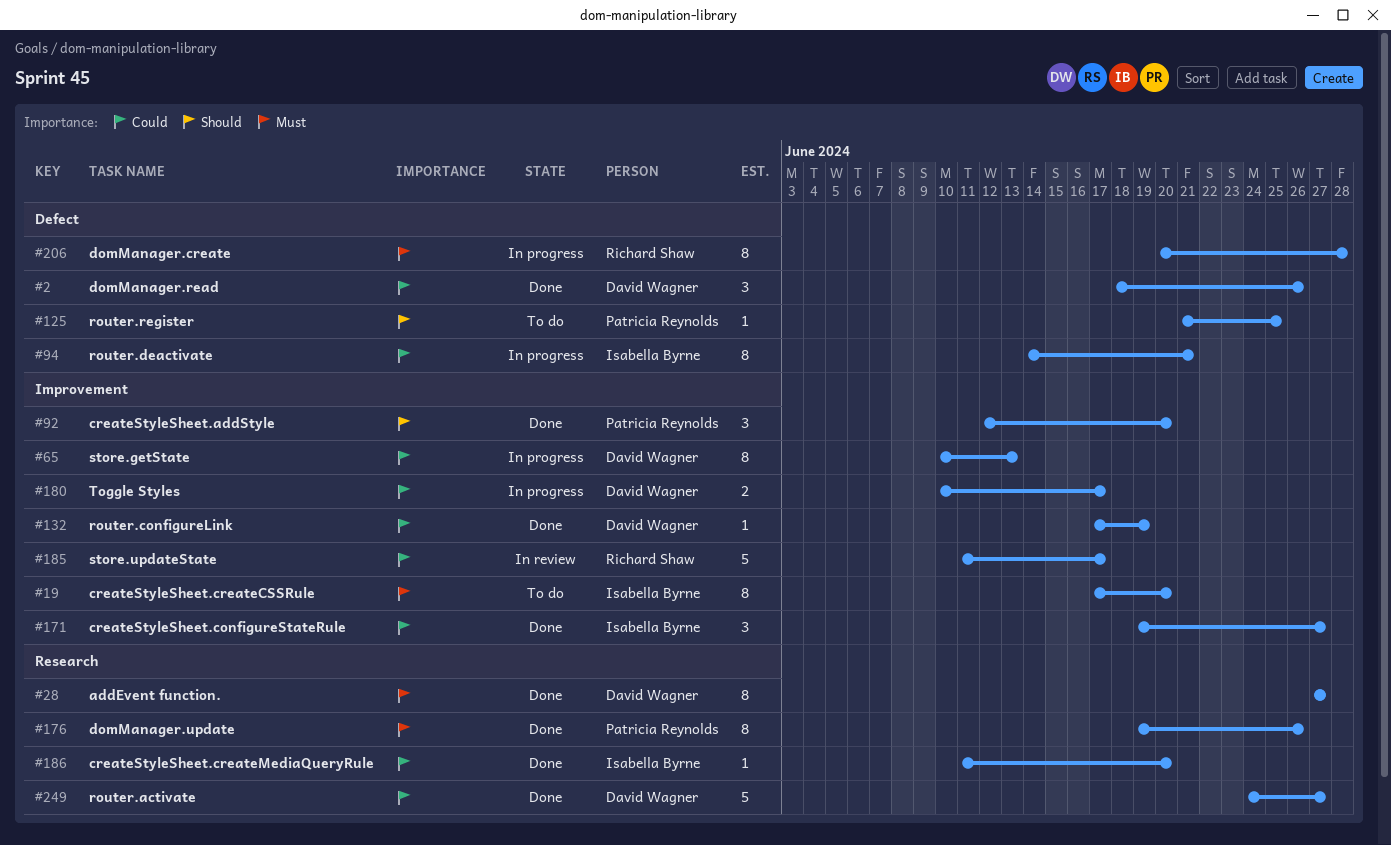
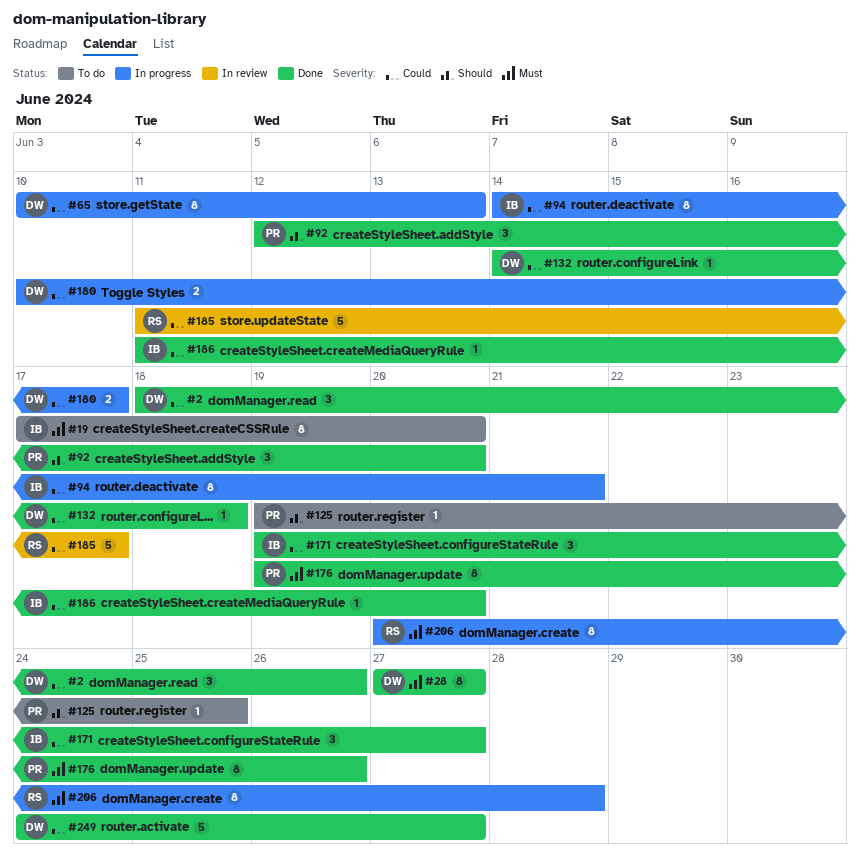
#125, start: Jun 21 -> Jun 19
#132, start: Jun 17 -> Jun 14
#132, due: Jun 19 -> Jun 18

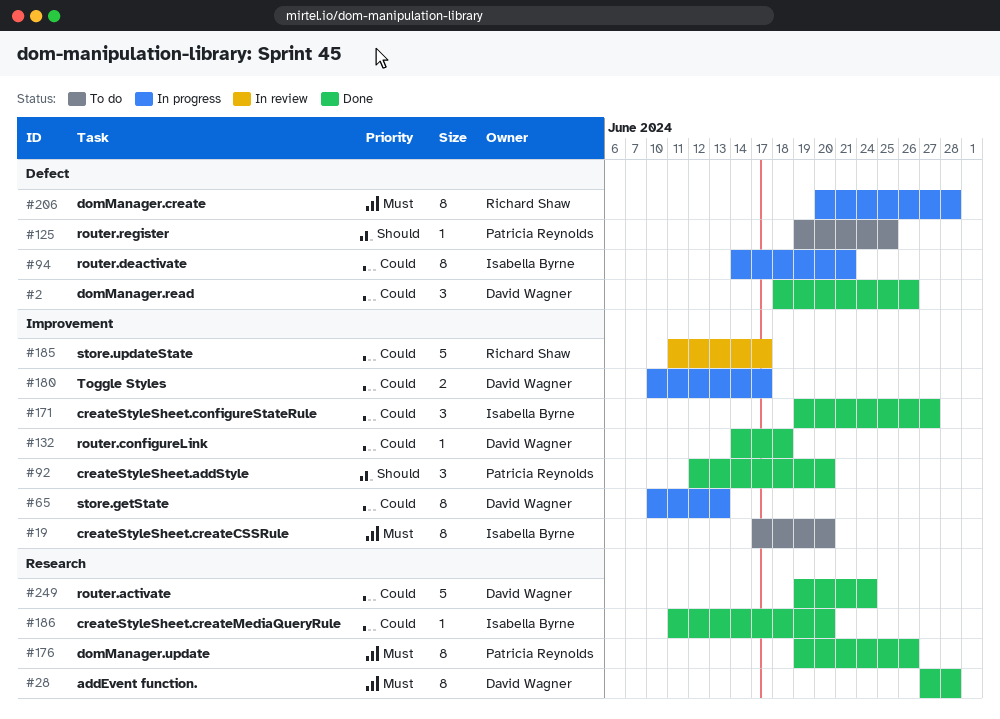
#28, due: Jun 27 -> Jun 28
#249, start: Jun 24 -> Jun 19
#249, due: Jun 27 -> Jun 24

